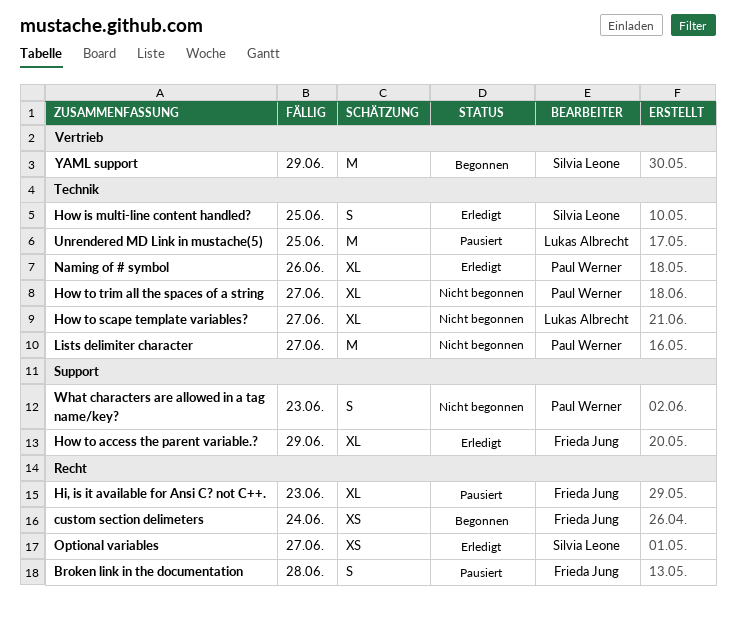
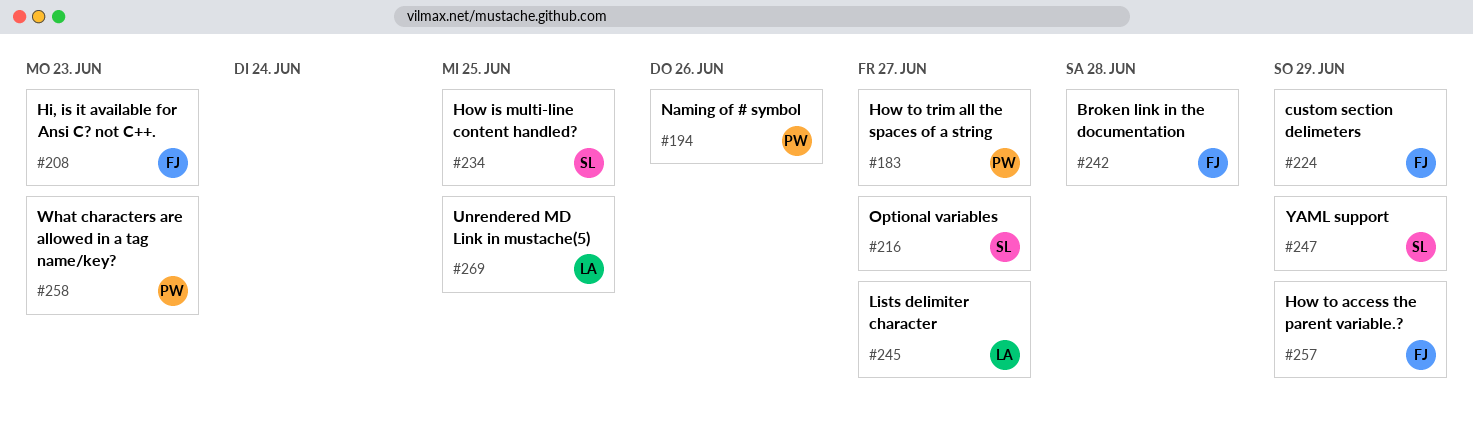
custom section delimeters, due: Jun 24 -> Jun 29
How to scape template variables?: present -> none
Lists delimiter character, owner: Paul Werner -> Lukas Albrecht

